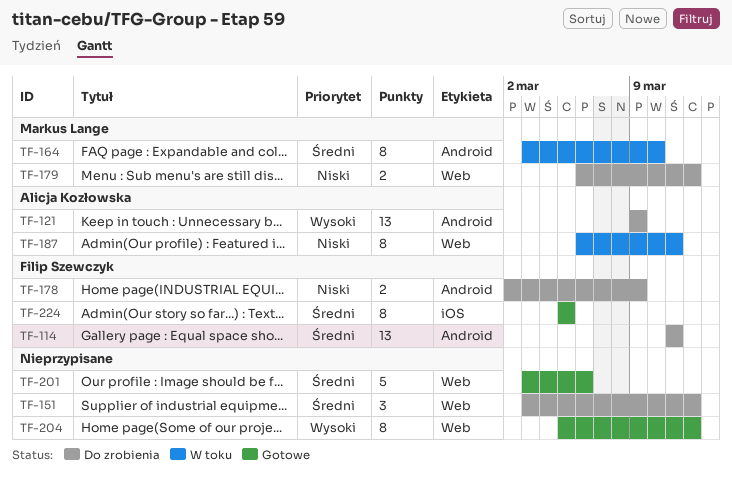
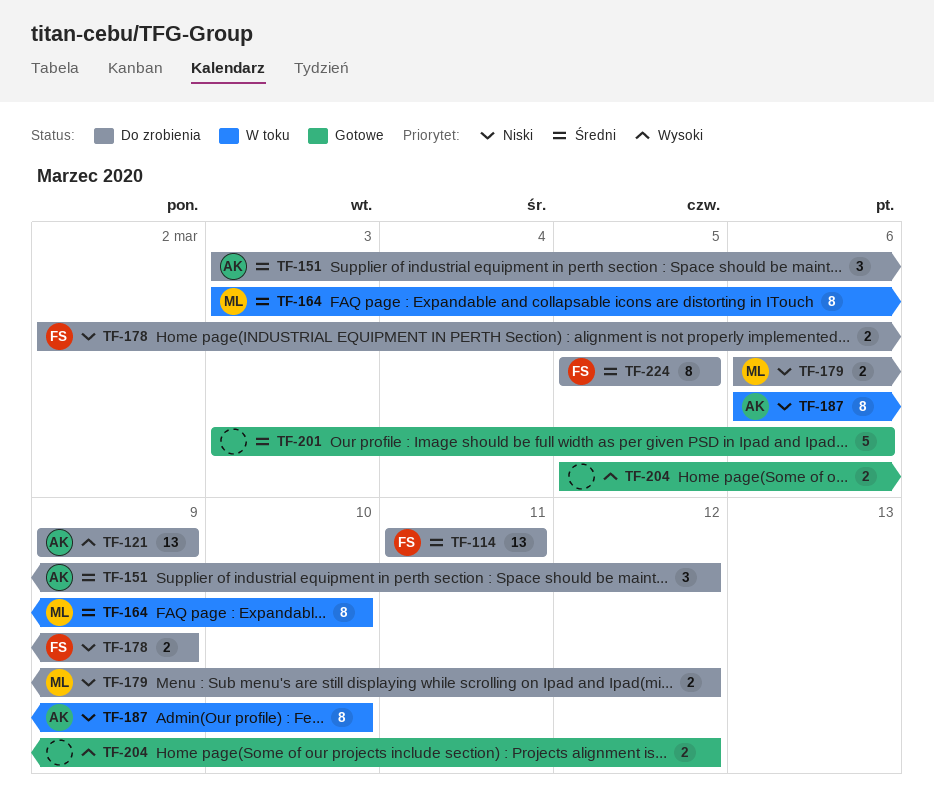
TF-151, owner: none -> Alicja Kozłowska
TF-187, due: Mar 11 -> Mar 10
TF-204, estimate: 8 -> 2
TF-224, status: Gotowe -> Do zrobienia

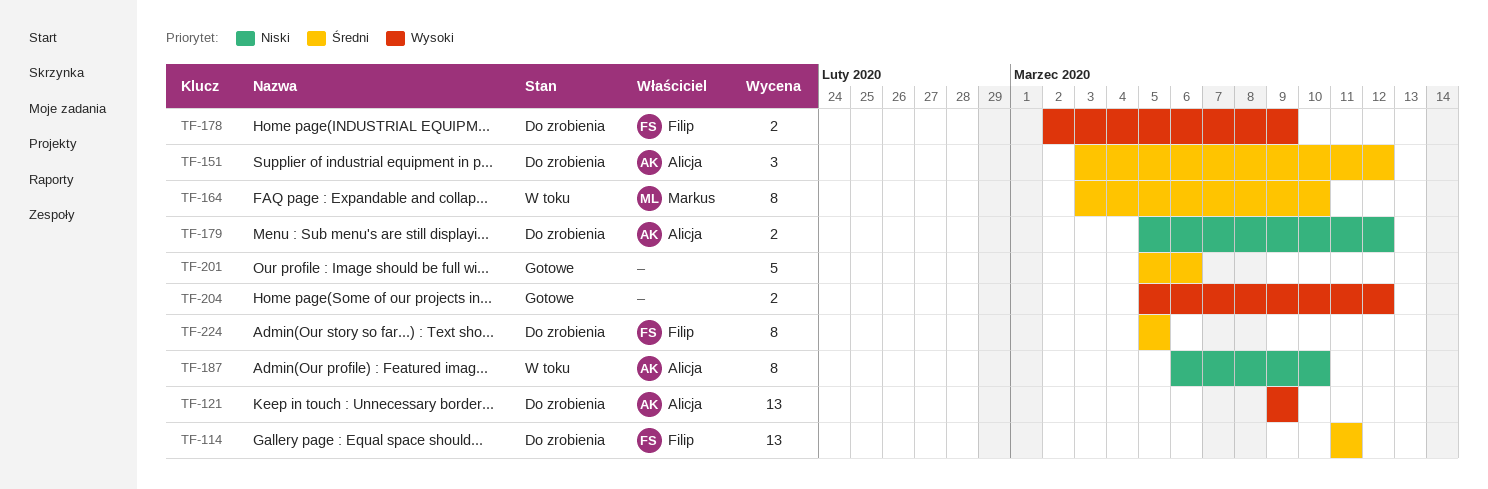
TF-178, priority: Niski -> Wysoki
TF-179, owner: Markus -> Alicja
TF-179, start: Mar 6 -> Mar 5
TF-201, start: Mar 3 -> Mar 5

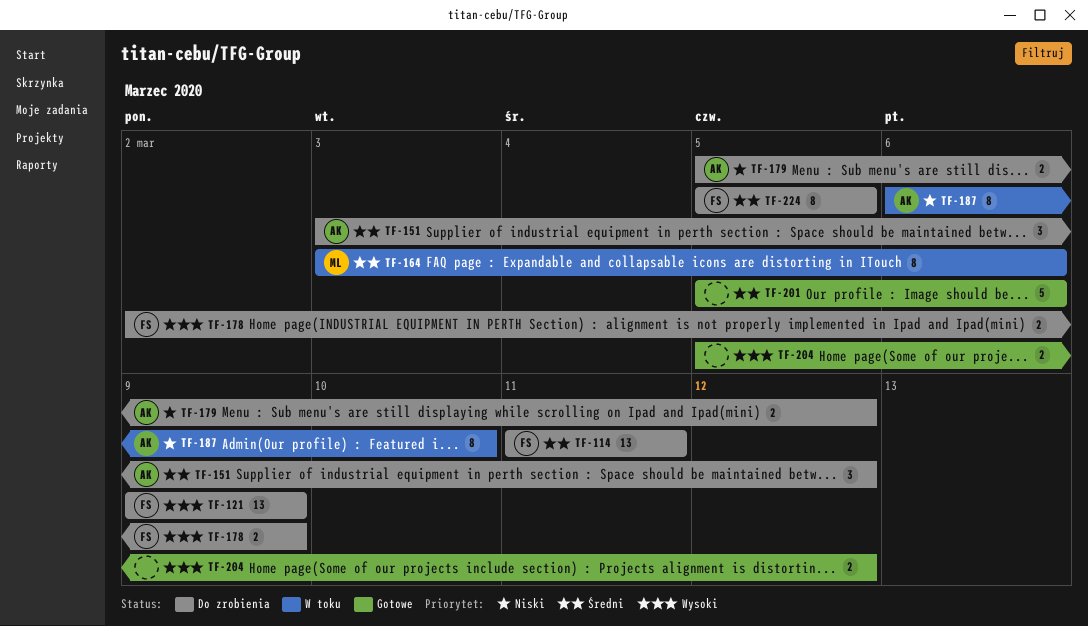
TF-121, owner: Alicja -> Filip
TF-164, due: Mar 10 -> Mar 6

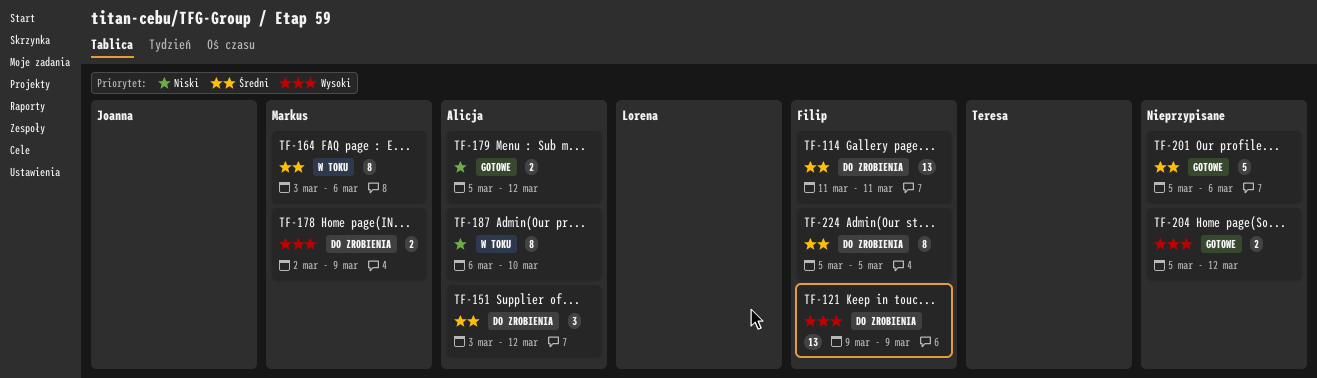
TF-178, owner: Filip -> Markus
TF-179, status: Do zrobienia -> Gotowe

